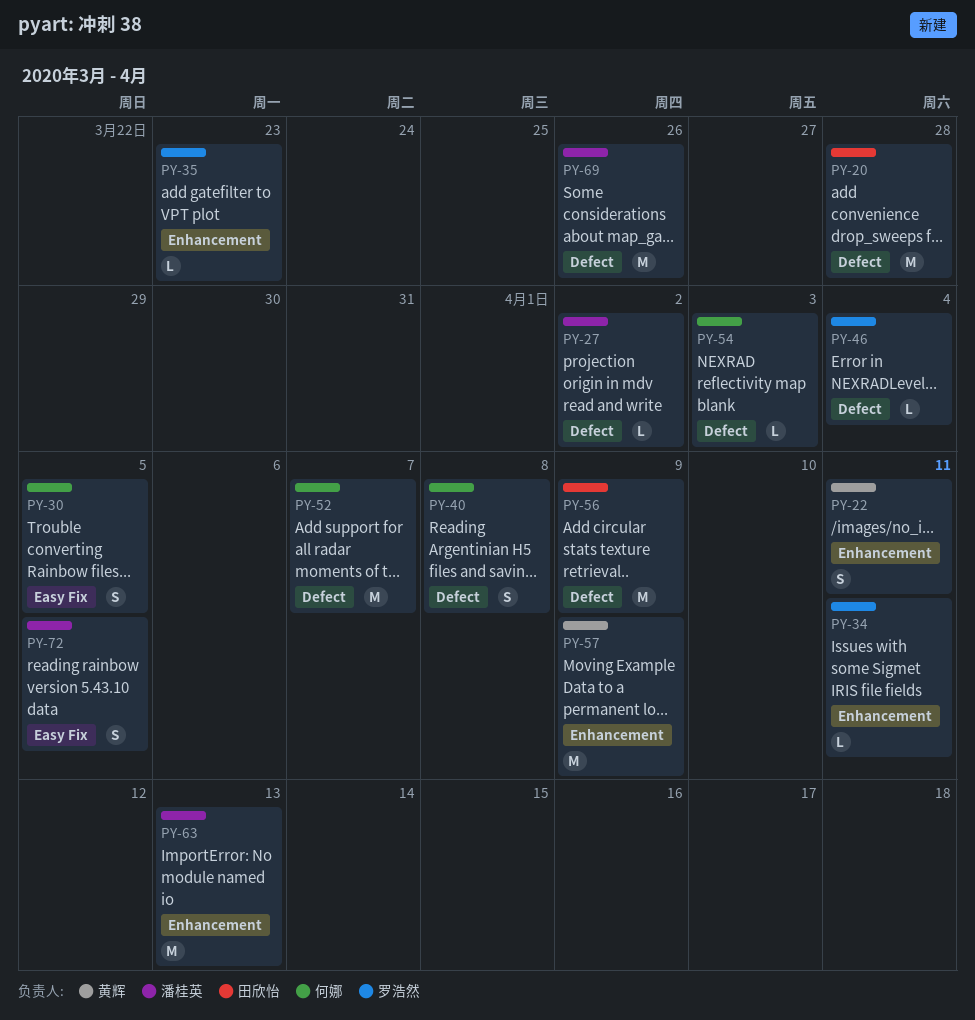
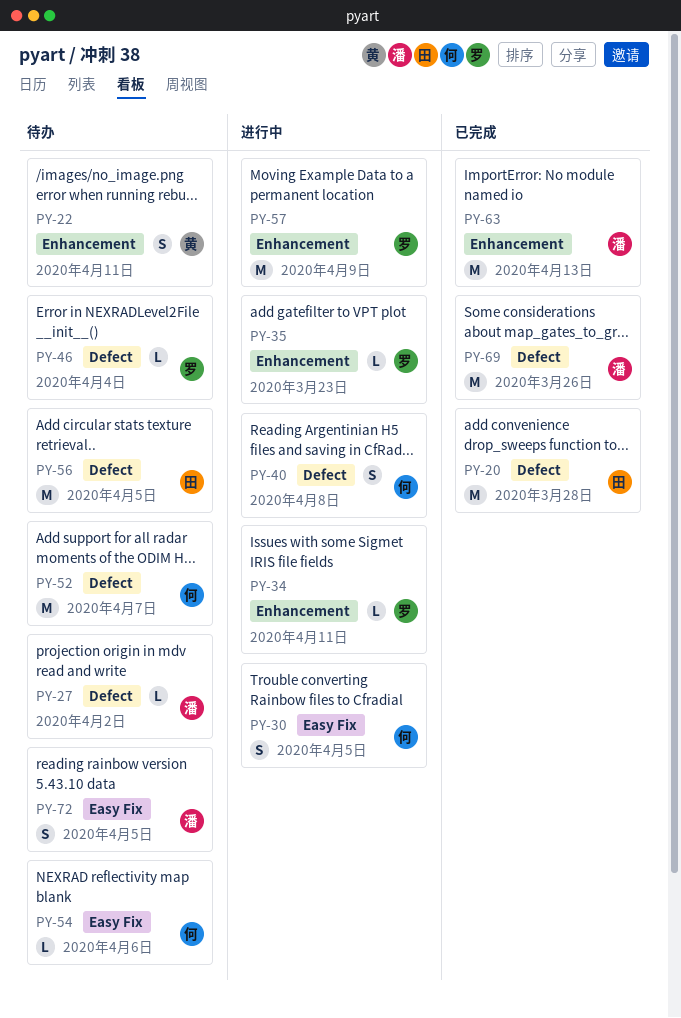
PY-54, label: Defect -> Easy Fix
PY-54, due: Apr 3 -> Apr 6
PY-56, due: Apr 9 -> Apr 5
PY-57, owner: 黄辉 -> 罗浩然

